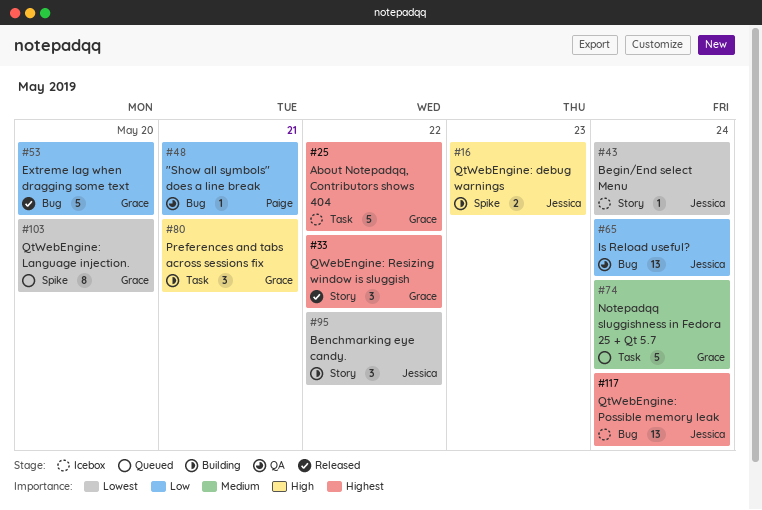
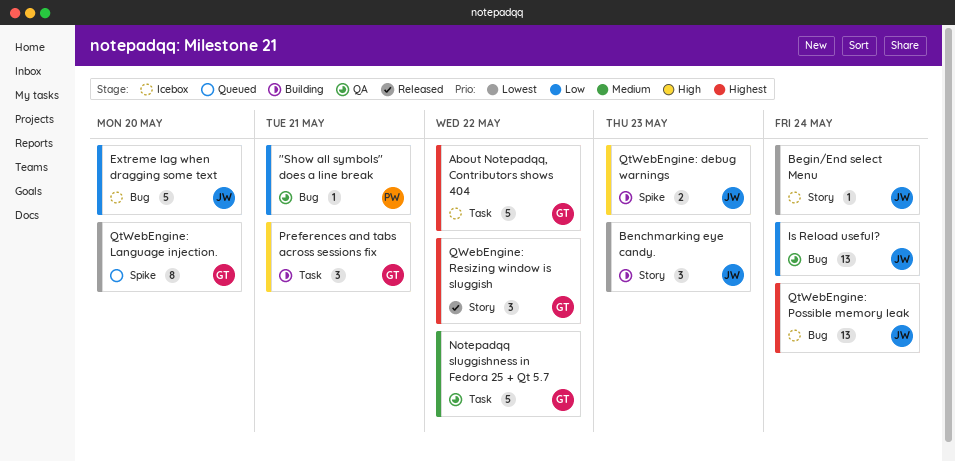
Benchmarking eye candy., due: May 22 -> May 23
Extreme lag when dragging some text, status: Released -> Icebox
Extreme lag when dragging some text, owner: Grace -> Jessica
Notepadqq sluggishness in Fedora 25 + Qt 5.7, status: Queued -> QA
Notepadqq sluggishness in Fedora 25 + Qt 5.7, due: May 24 -> May 22

